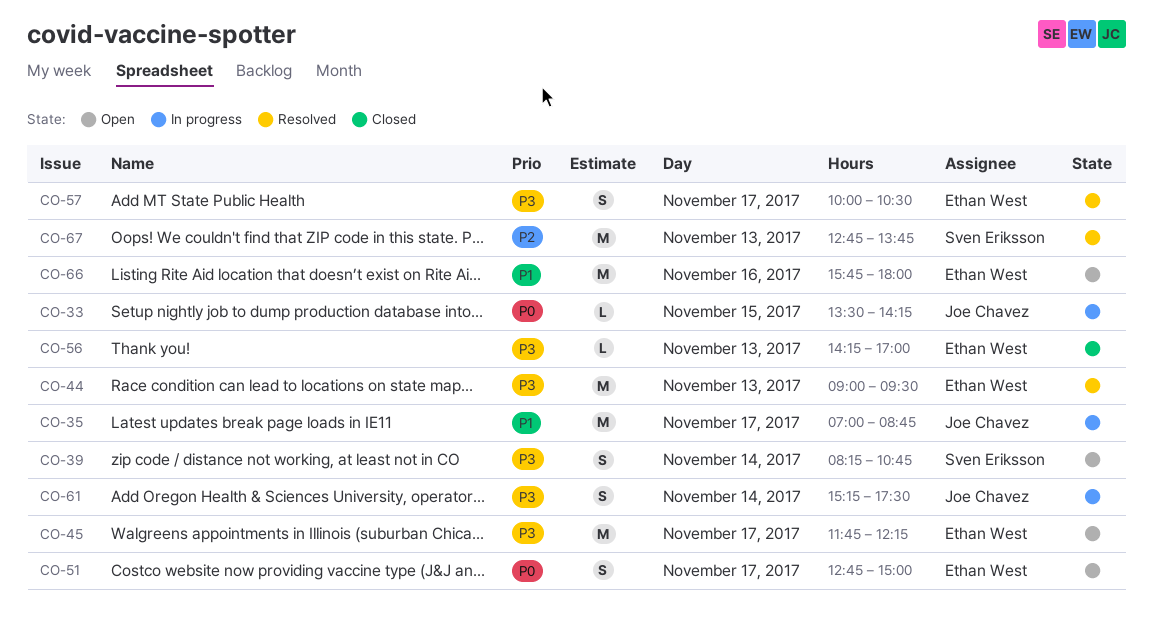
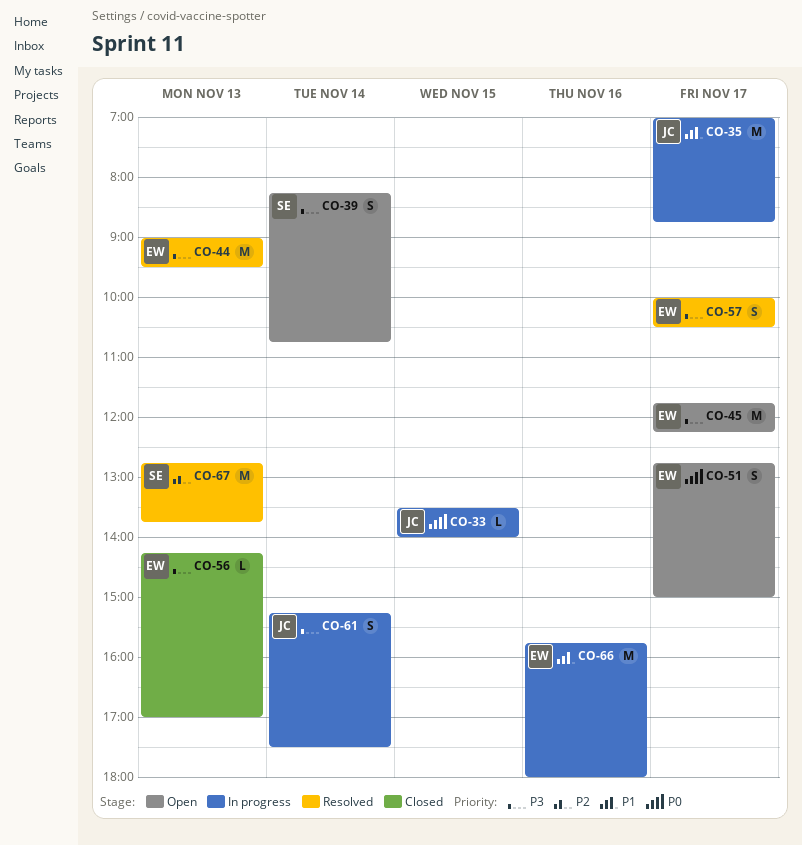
CO-33, ends: 14:15 -> 14:00
CO-66, status: Open -> In progress

